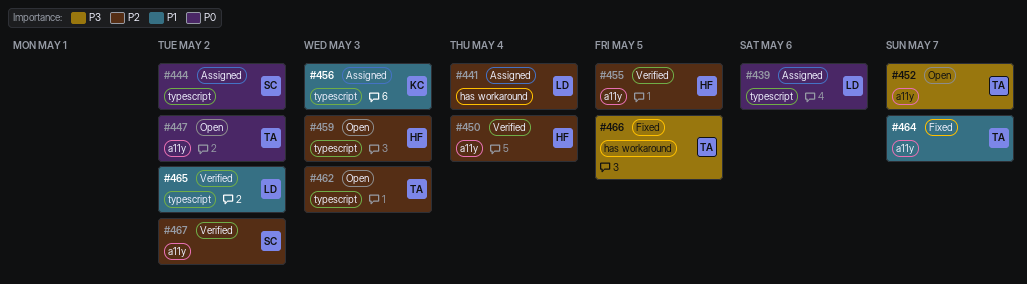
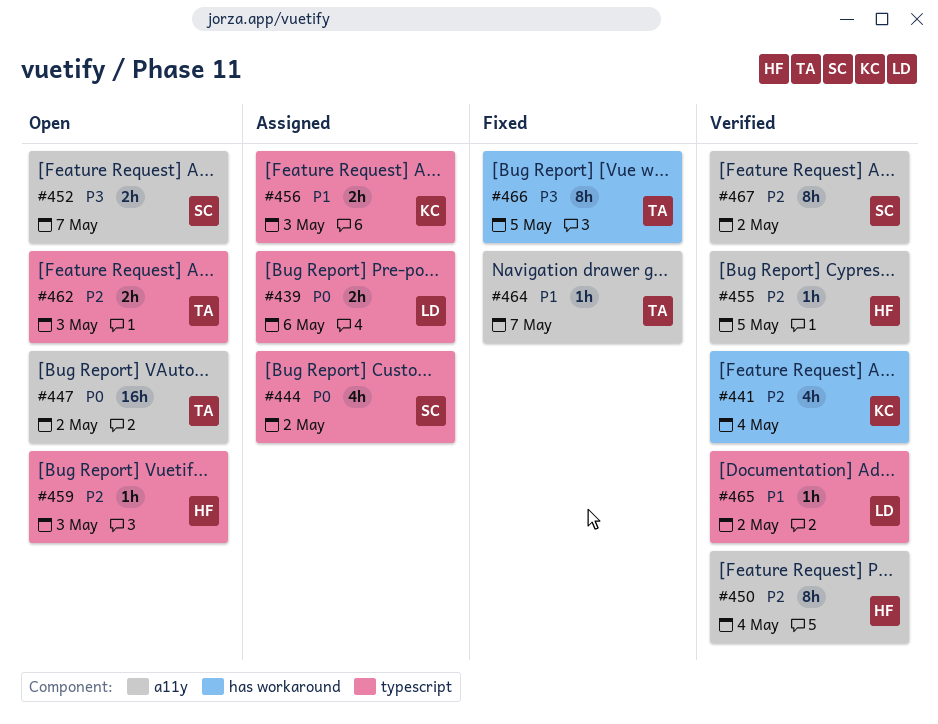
#441, status: Assigned -> Verified
#441, owner: LD -> KC
#452, owner: TA -> SC

